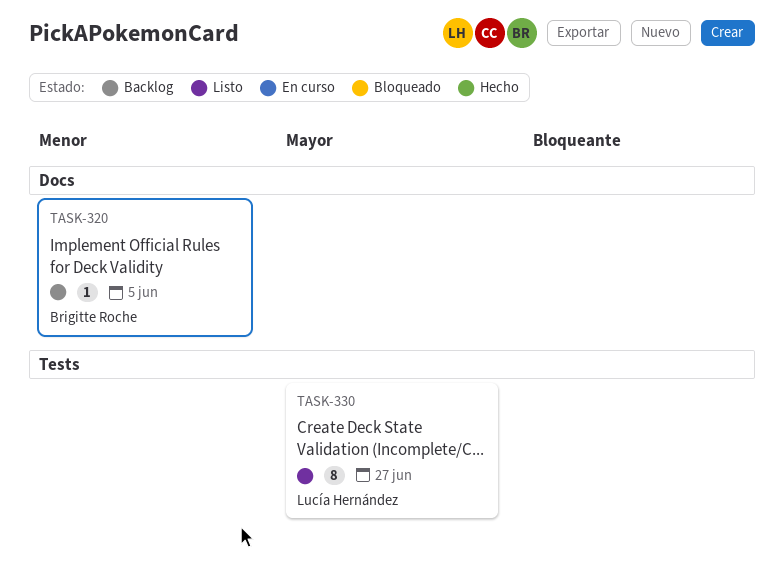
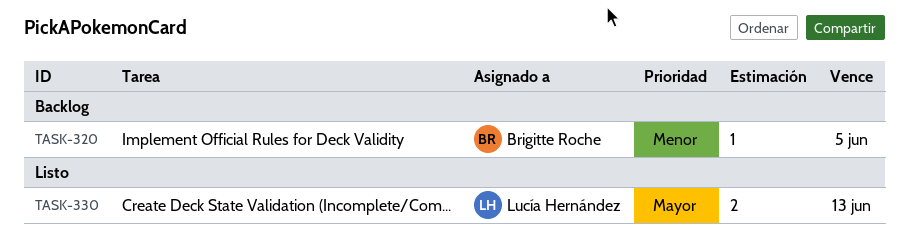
TASK-330, estimate: 8 -> 2
TASK-330, due: Jun 27 -> Jun 13

